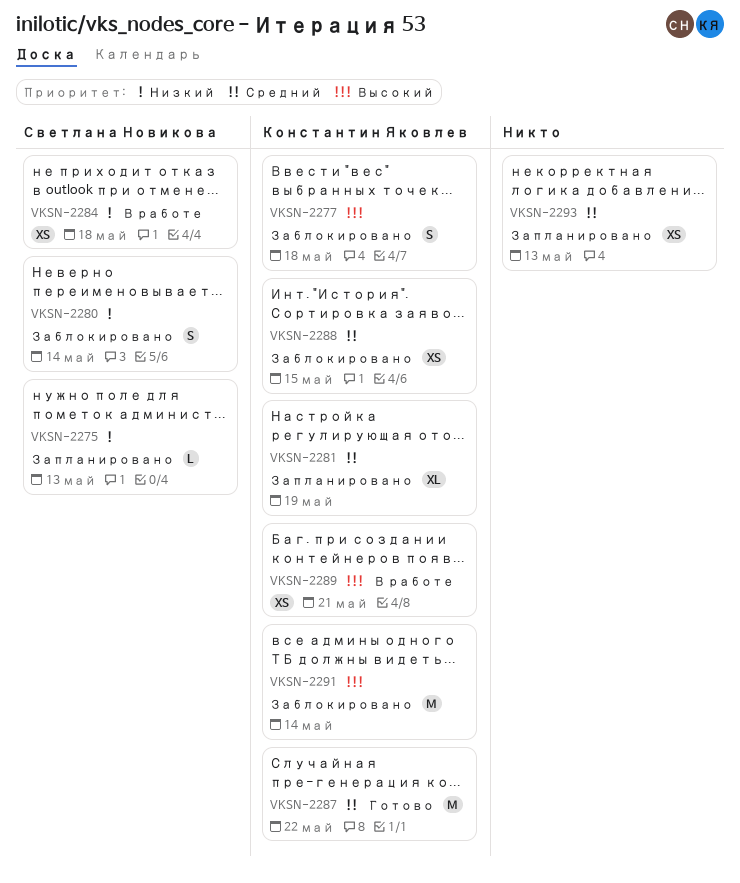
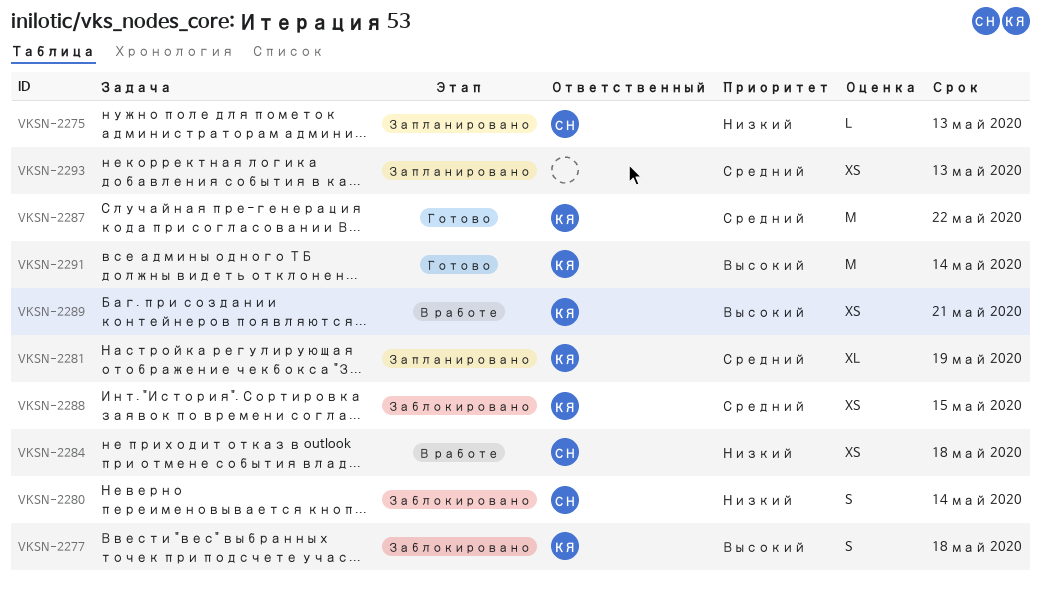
VKSN-2291, status: Заблокировано -> Готово

